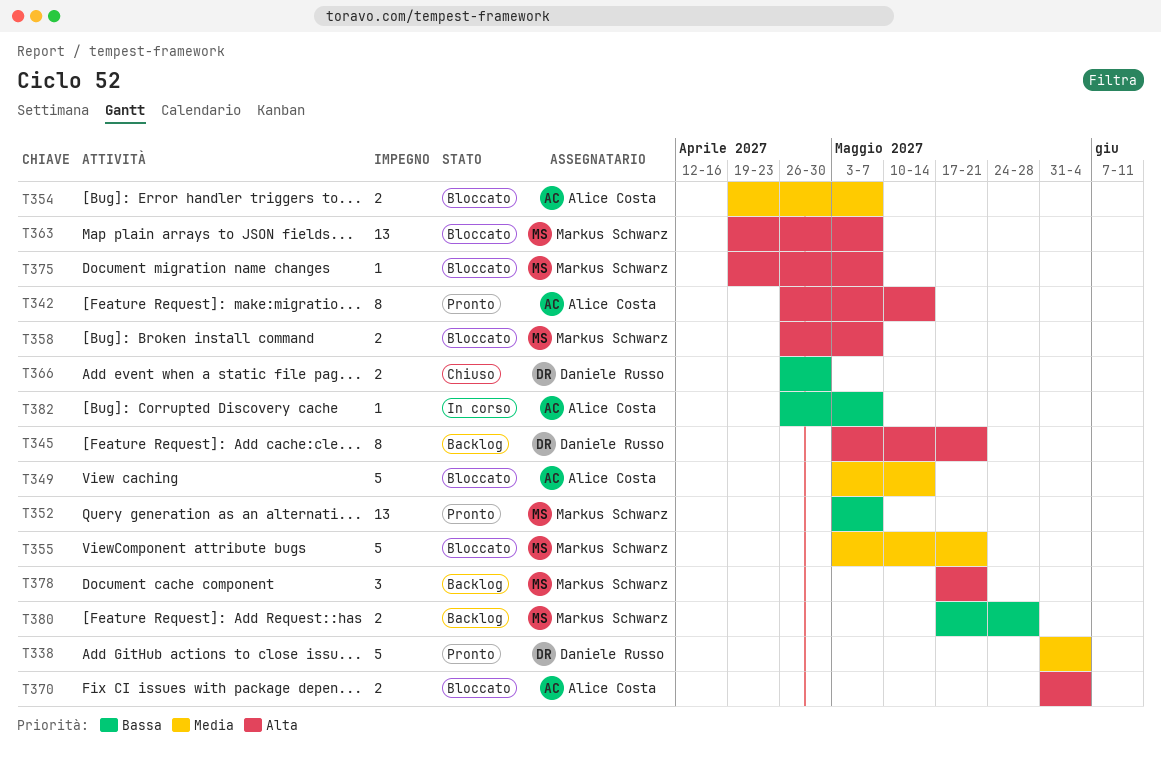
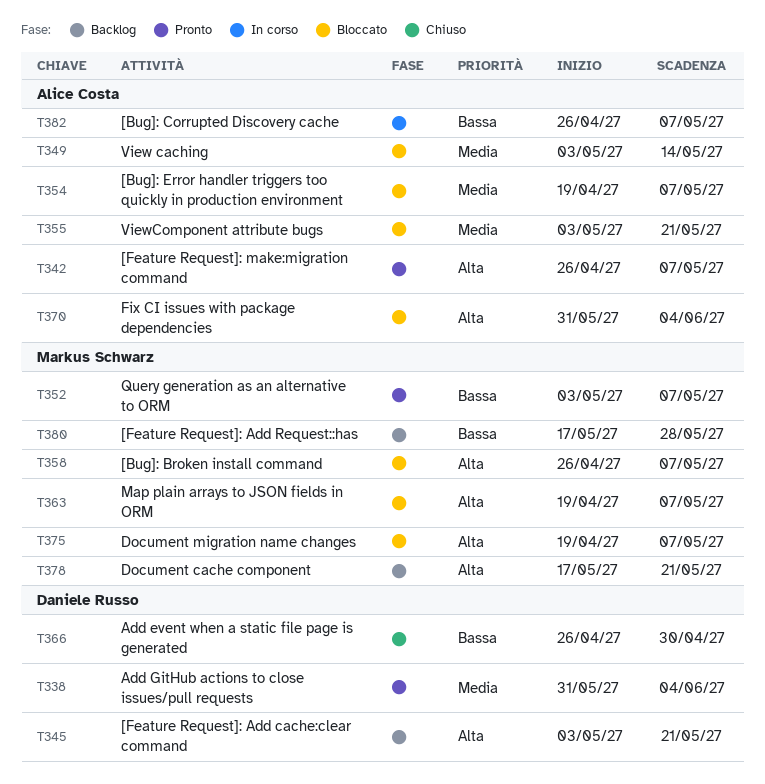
T342, due: May 14 -> May 7
T355, owner: Markus Schwarz -> Alice Costa

